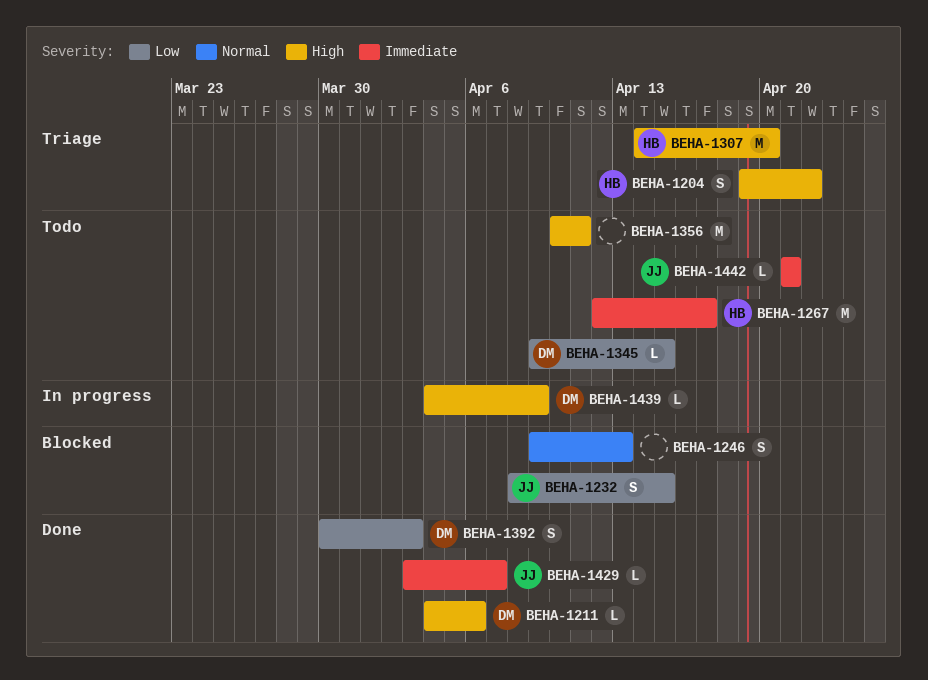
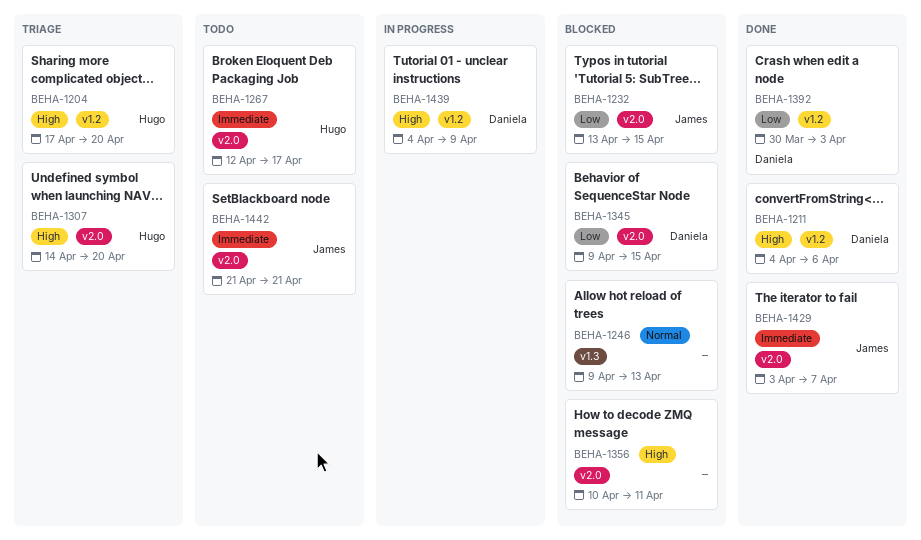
BEHA-1204, start: Apr 19 -> Apr 17
BEHA-1204, due: Apr 22 -> Apr 20
BEHA-1232, start: Apr 8 -> Apr 13
BEHA-1345, status: Todo -> Blocked
BEHA-1356, status: Todo -> Blocked

